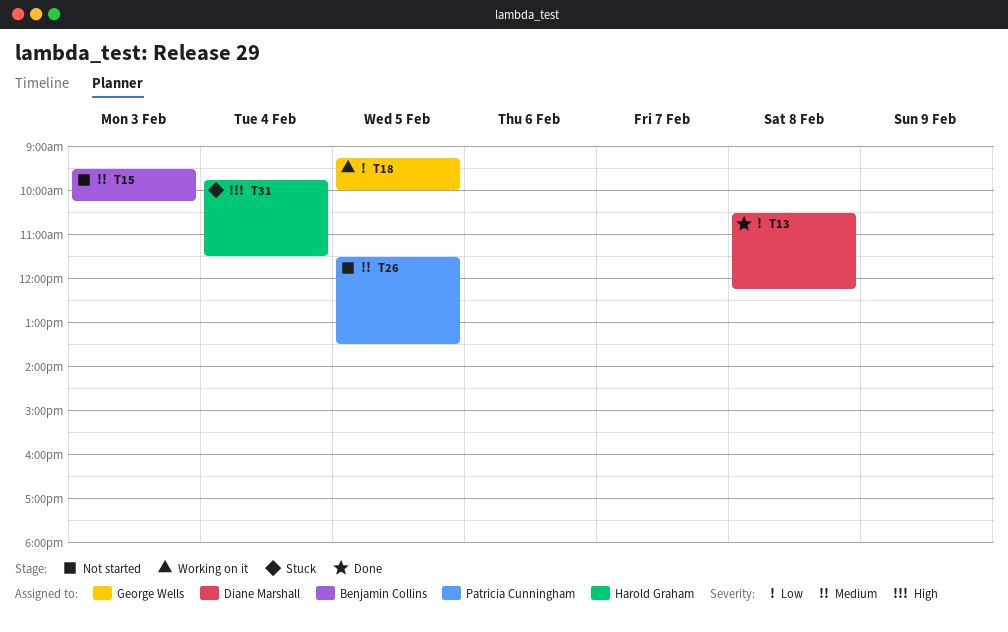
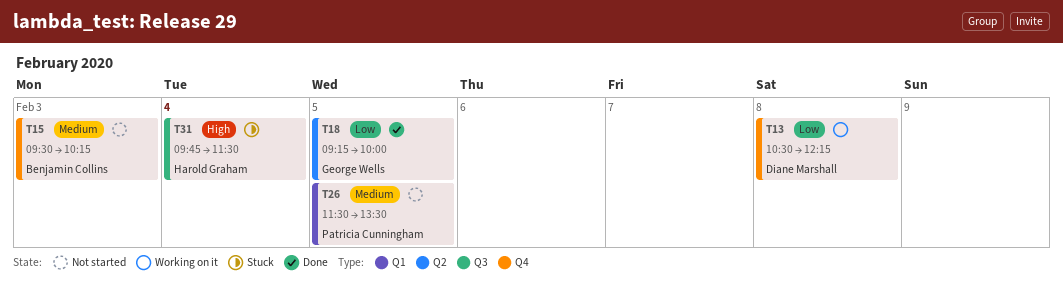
T13, status: Done -> Working on it
T18, status: Working on it -> Done

